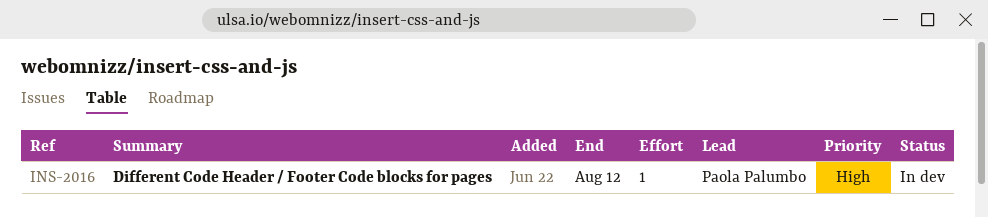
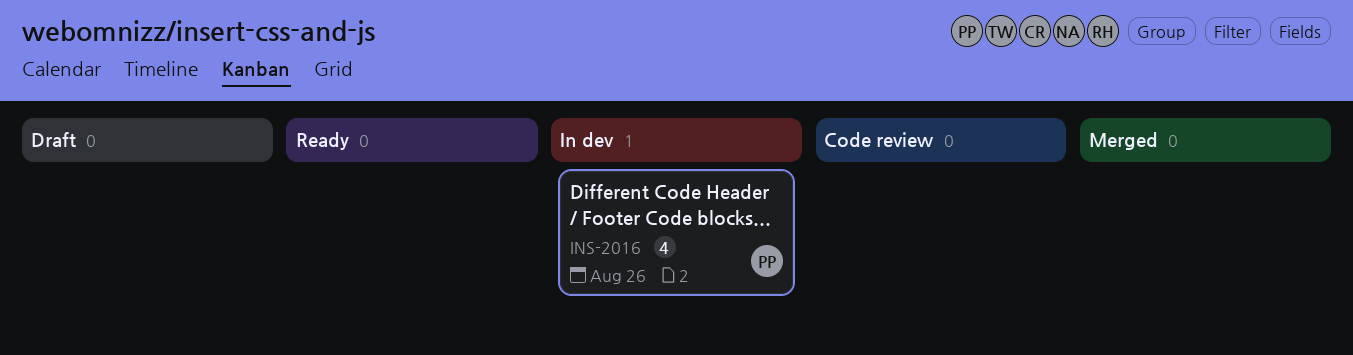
INS-2016, estimate: 1 -> 4
INS-2016, due: Aug 12 -> Aug 26

